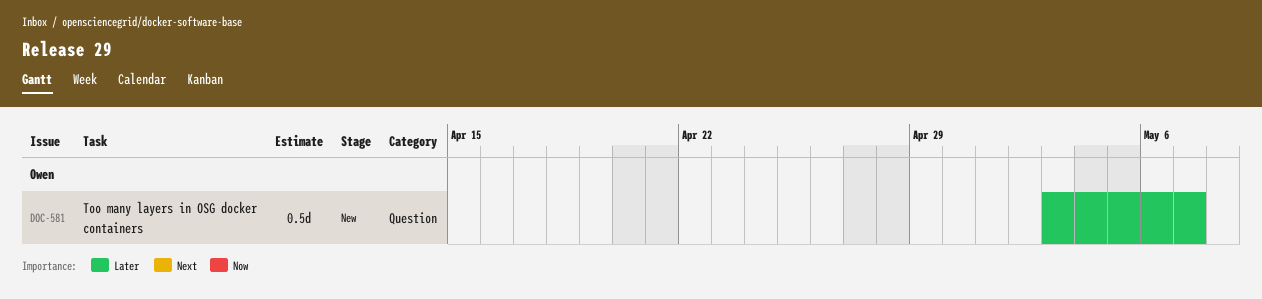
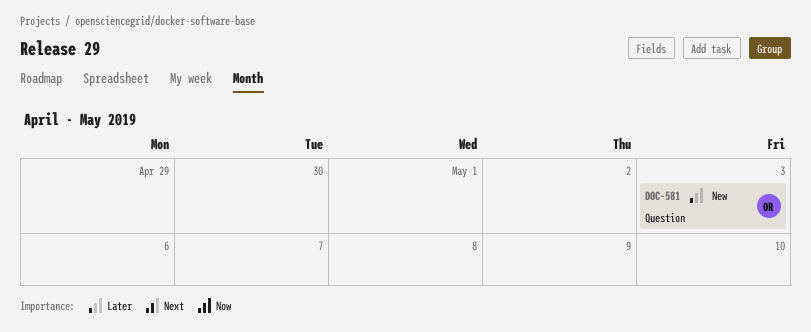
DOC-581, due: May 7 -> May 3

